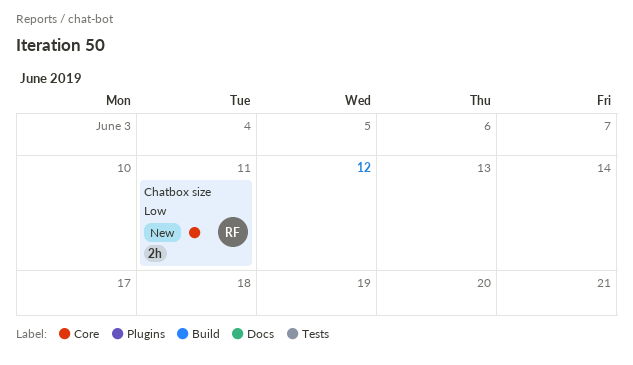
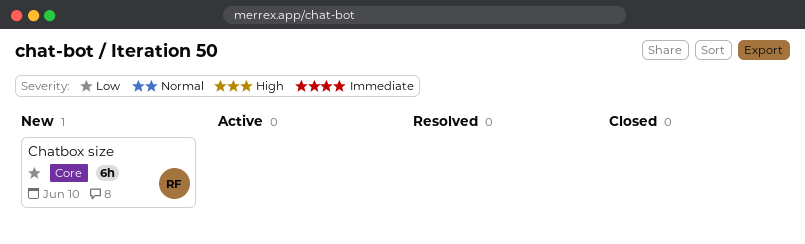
Chatbox size, estimate: 2h -> 6h
Chatbox size, due: Jun 11 -> Jun 10

